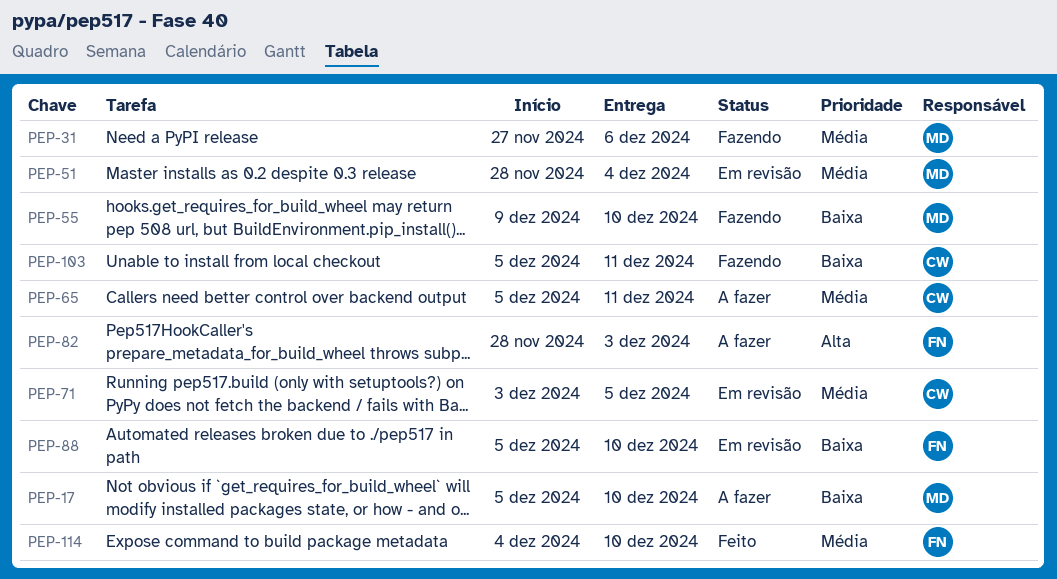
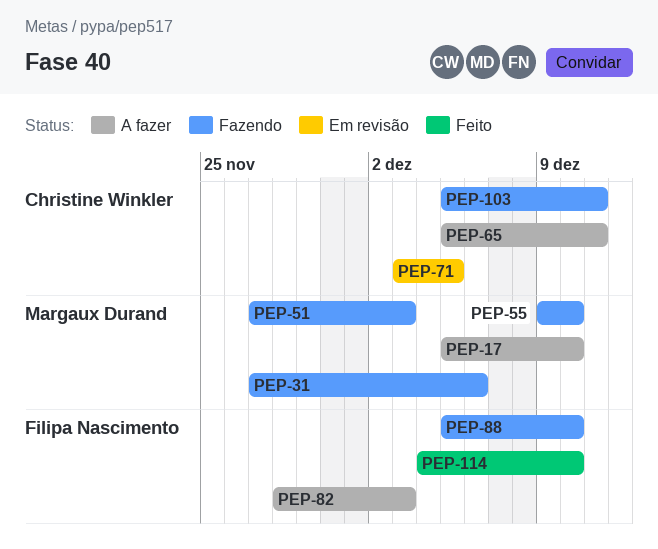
PEP-51, status: Em revisão -> Fazendo
PEP-51, start: Nov 28 -> Nov 27
PEP-51, due: Dec 4 -> Dec 3
PEP-88, status: Em revisão -> Fazendo

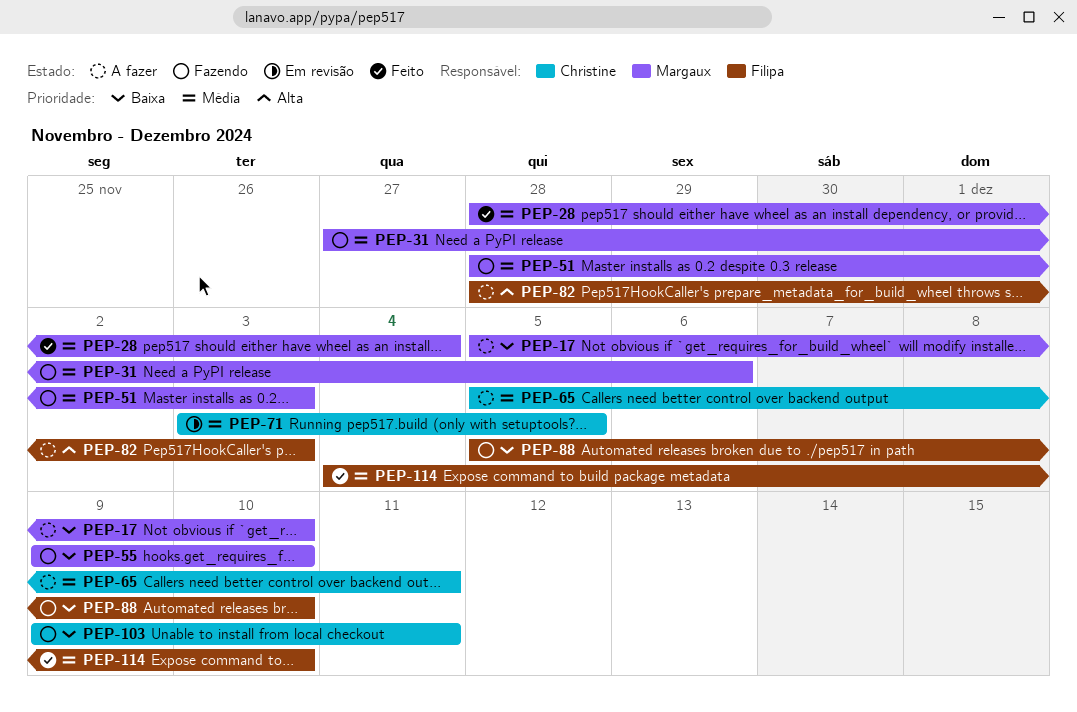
PEP-28: none -> present
PEP-51, start: Nov 27 -> Nov 28
PEP-103, start: Dec 5 -> Dec 9

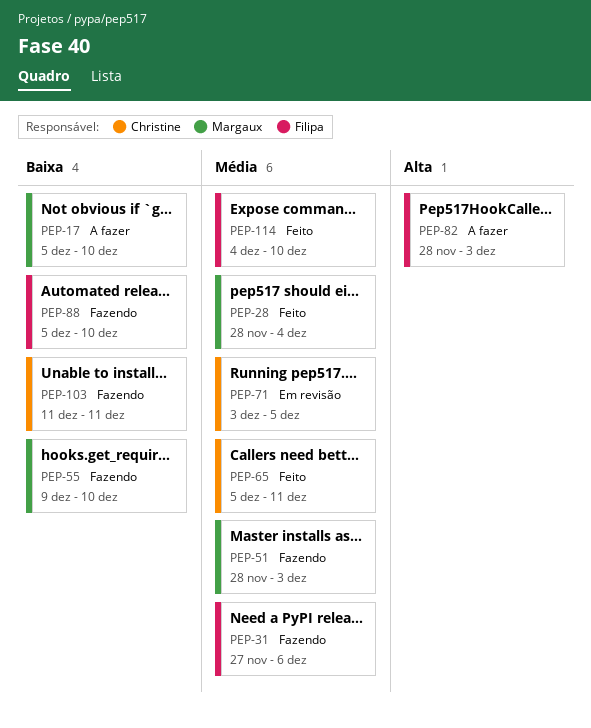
PEP-31, owner: Margaux -> Filipa
PEP-65, status: A fazer -> Feito
PEP-103, start: Dec 9 -> Dec 11

